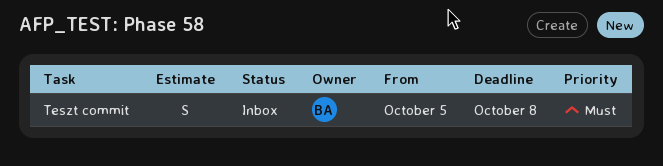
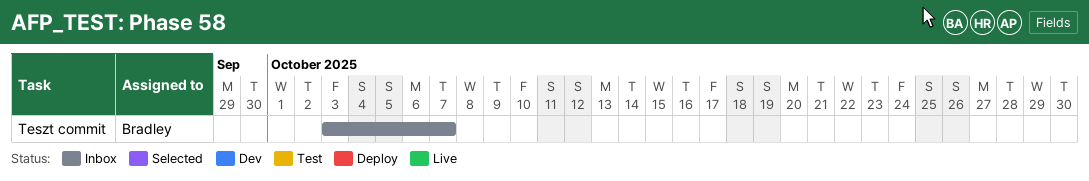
Teszt commit, start: Oct 5 -> Oct 3
Teszt commit, due: Oct 8 -> Oct 7

